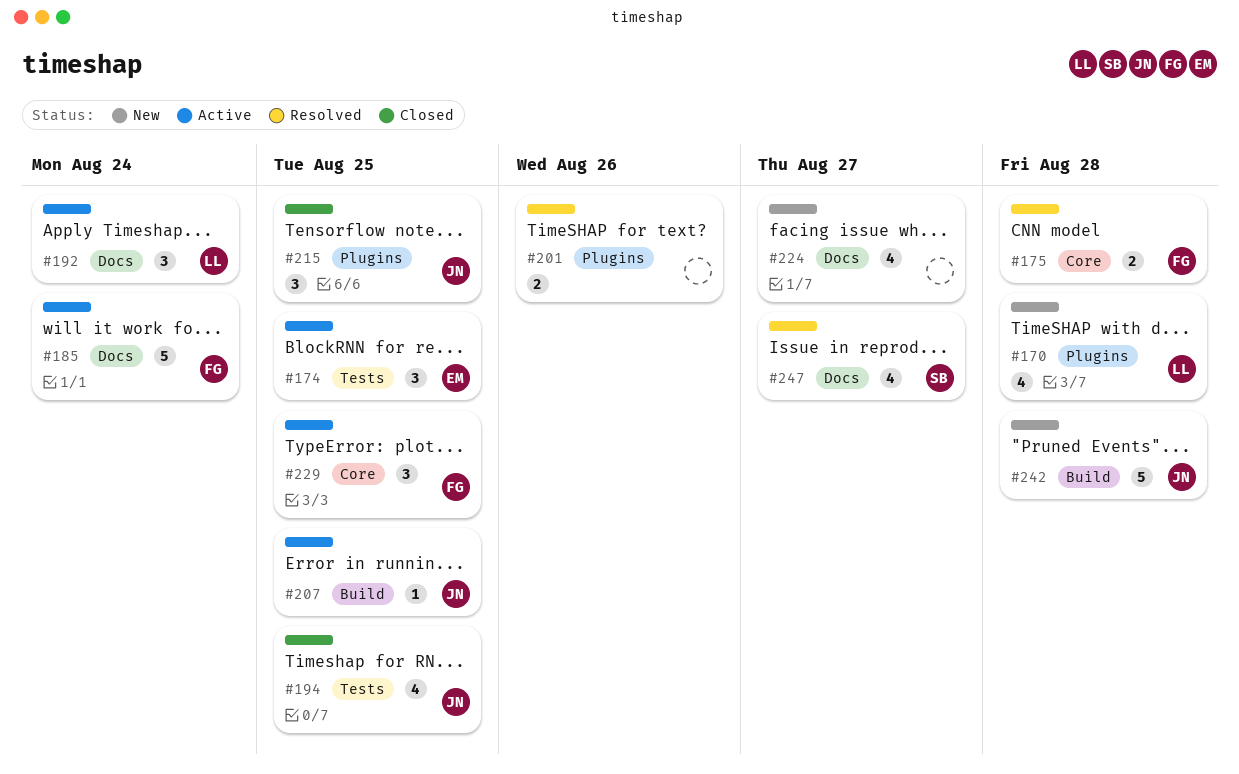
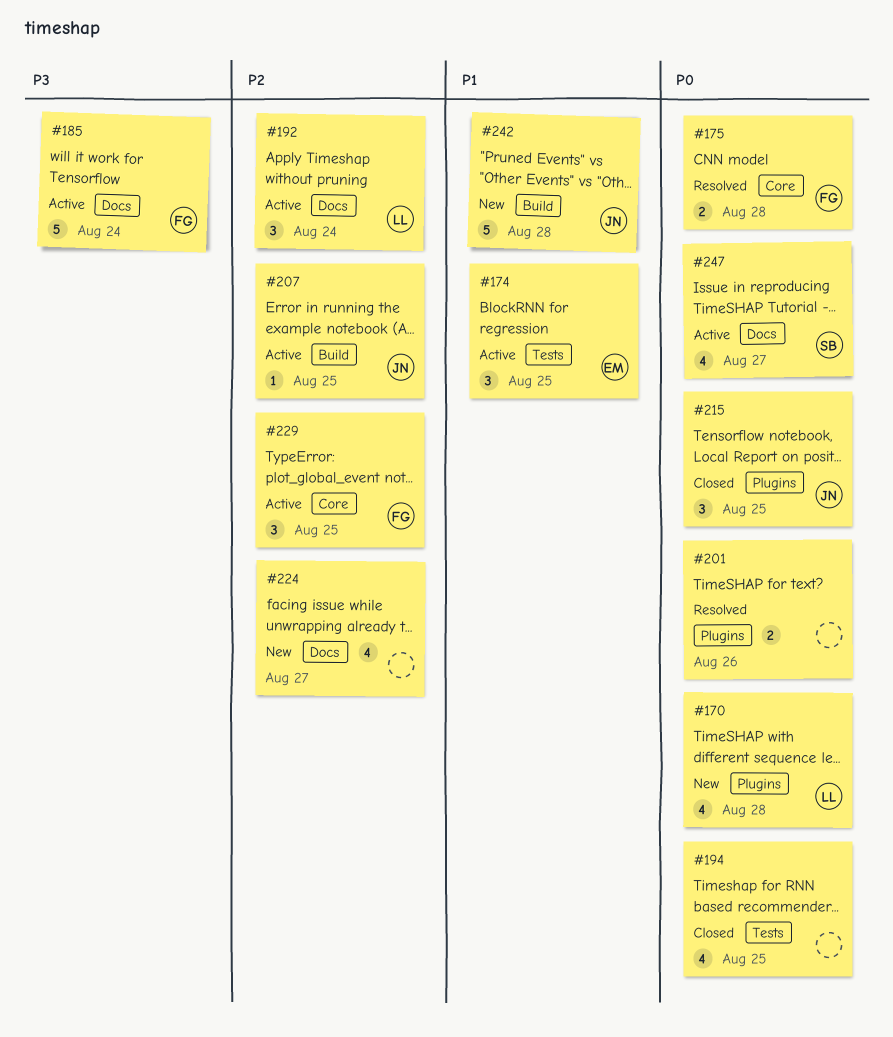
#194, owner: JN -> none
#247, status: Resolved -> Active

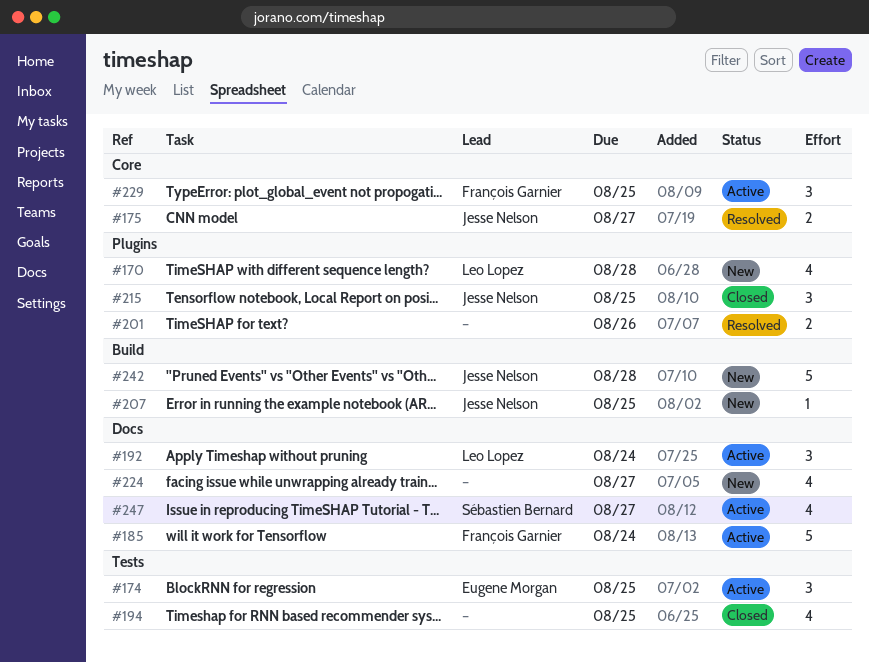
#175, owner: François Garnier -> Jesse Nelson
#175, due: Aug 28 -> Aug 27
#207, status: Active -> New

